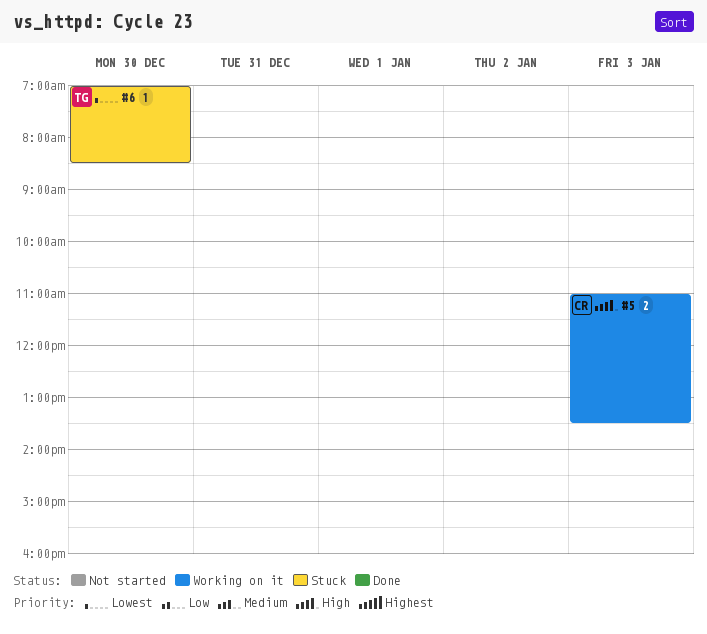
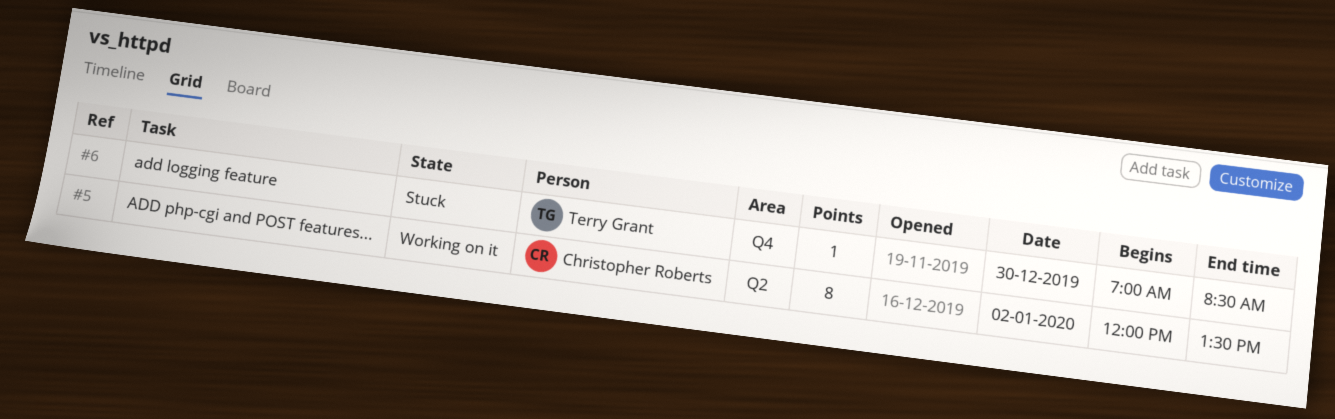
#5, estimate: 2 -> 8
#5, day: Jan 3 -> Jan 2
#5, begins: 11:00 -> 12:00

